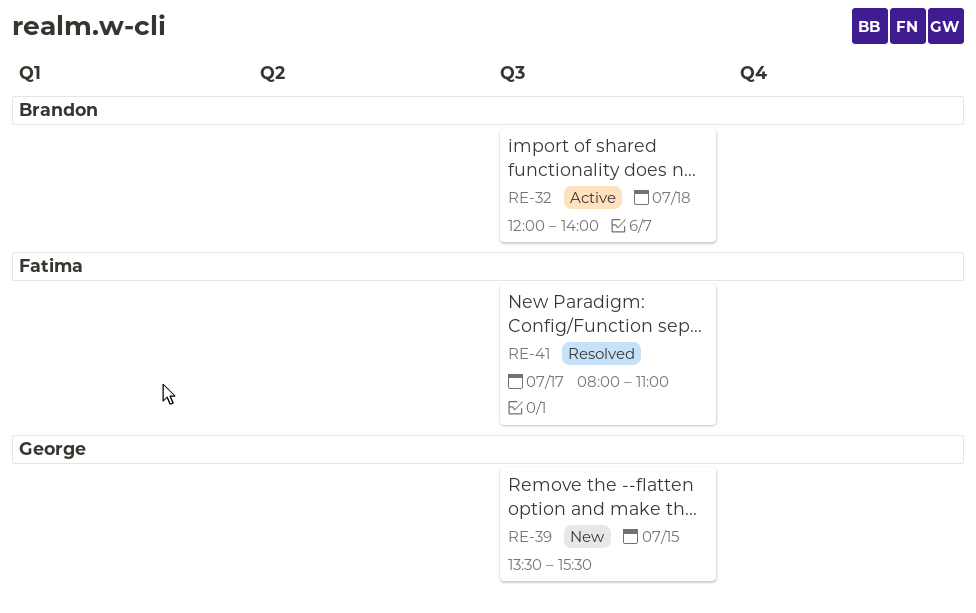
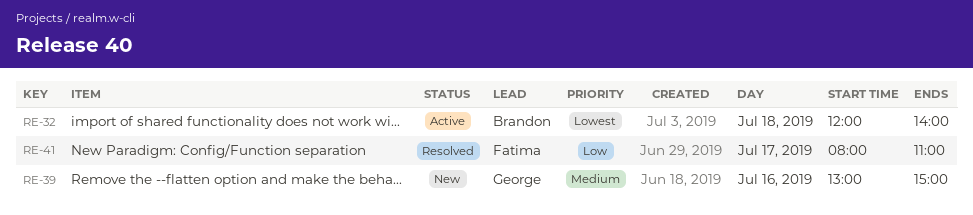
RE-39, day: Jul 15 -> Jul 16
RE-39, begins: 13:30 -> 13:00
RE-39, ends: 15:30 -> 15:00

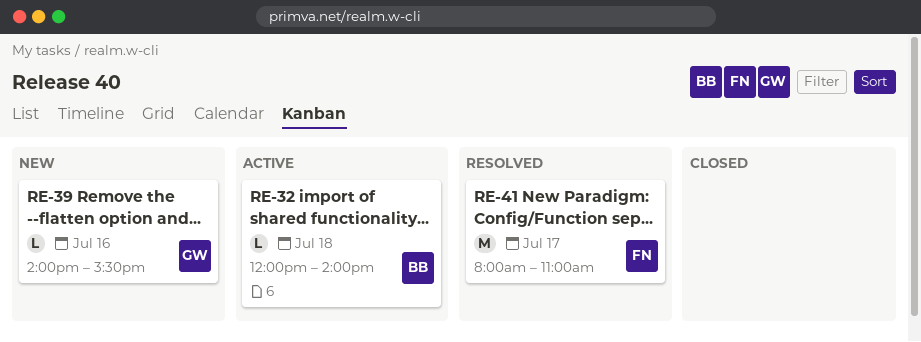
RE-39, begins: 13:00 -> 14:00
RE-39, ends: 15:00 -> 15:30

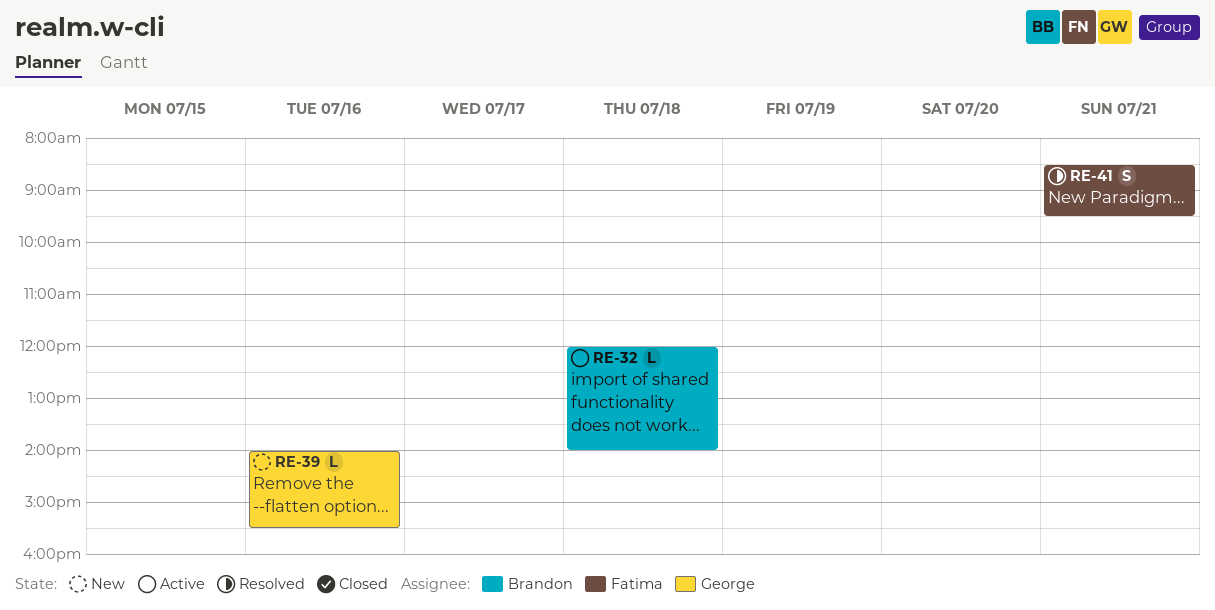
RE-41, estimate: M -> S
RE-41, day: Jul 17 -> Jul 21
RE-41, begins: 08:00 -> 08:30
RE-41, ends: 11:00 -> 09:30

